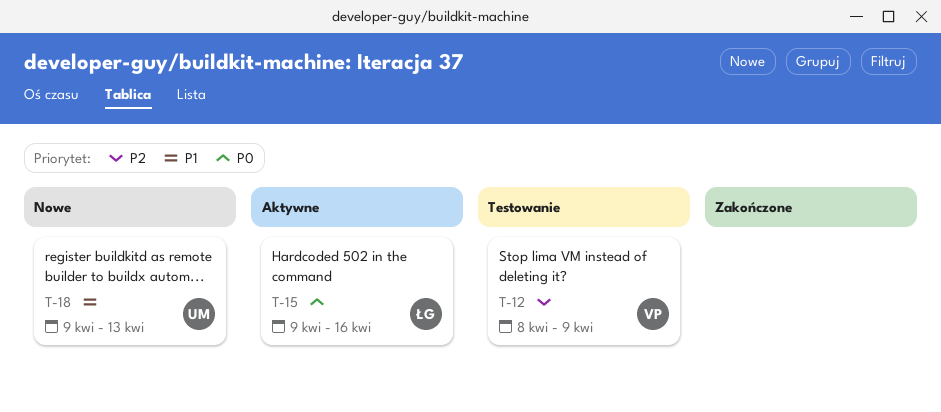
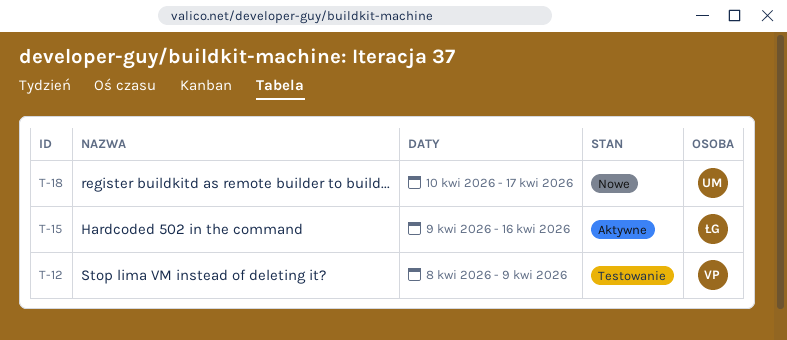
T-18, start: Apr 9 -> Apr 10
T-18, due: Apr 13 -> Apr 17

